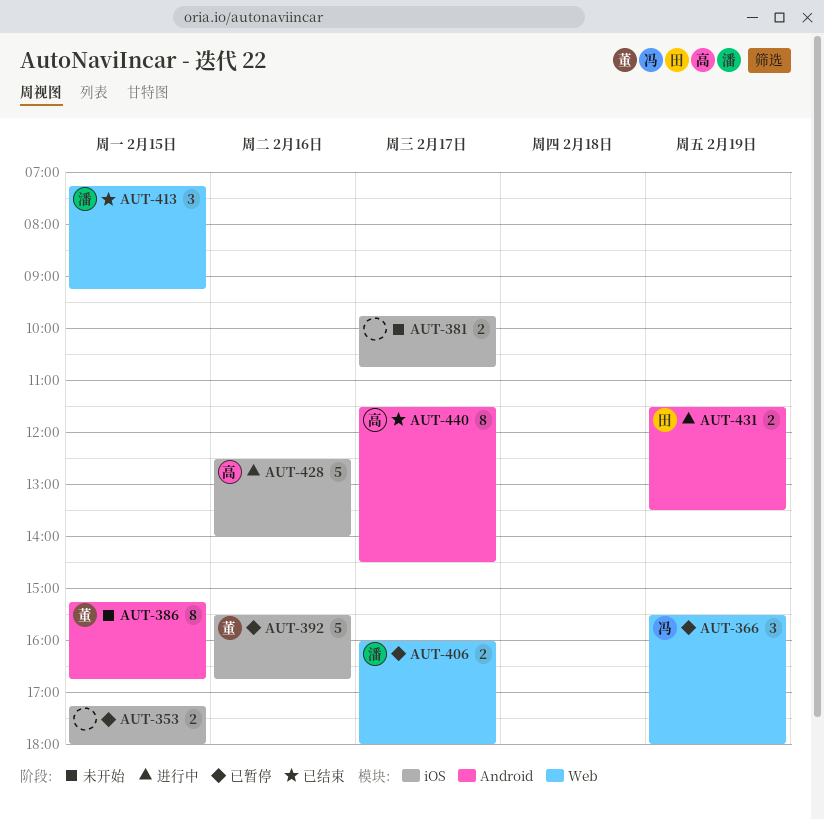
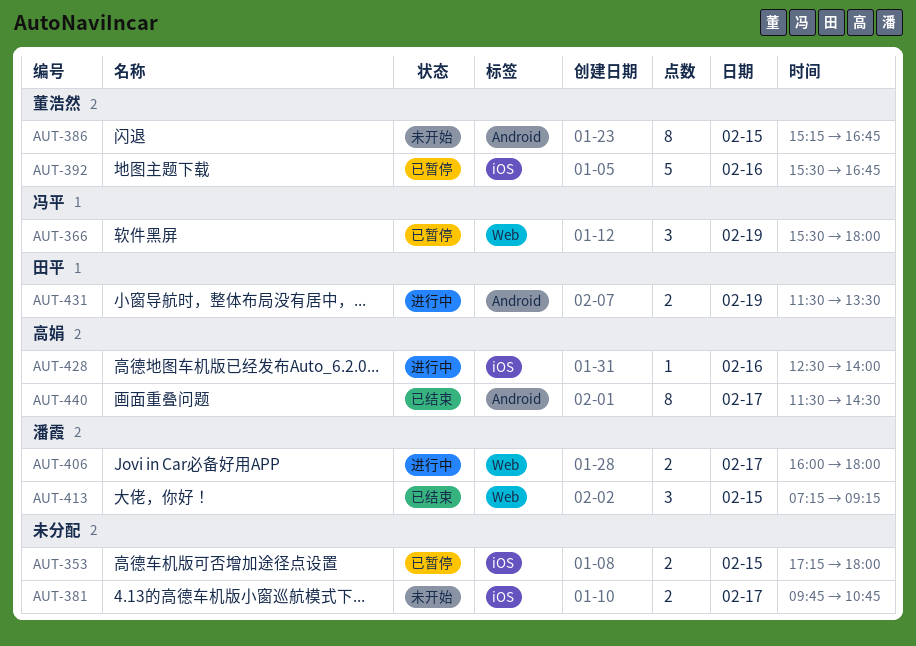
AUT-406, status: 已暂停 -> 进行中
AUT-428, estimate: 5 -> 1

